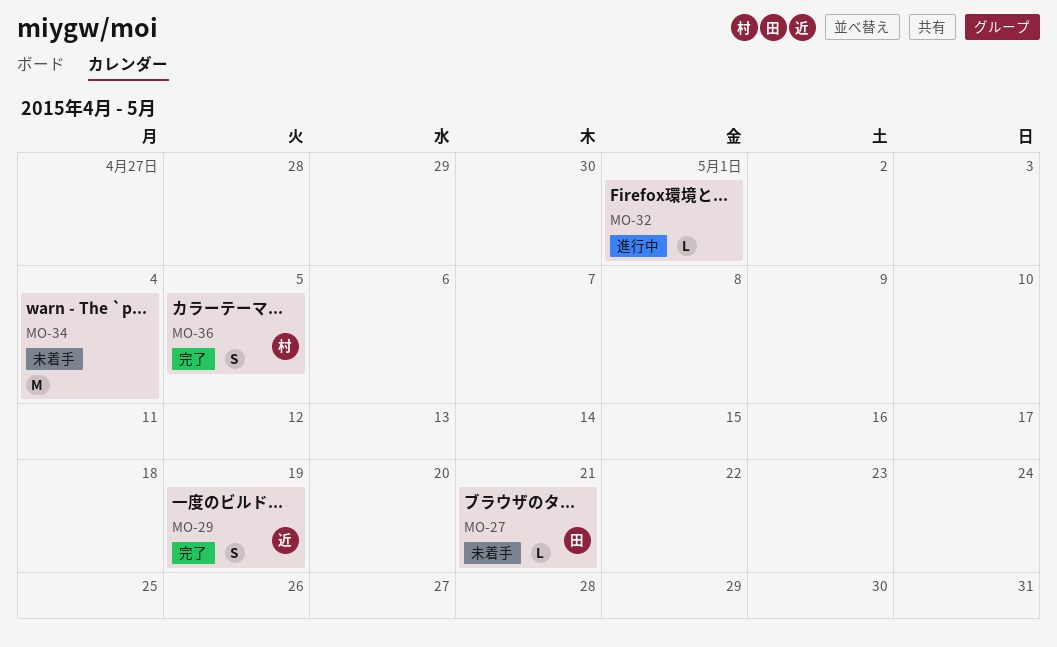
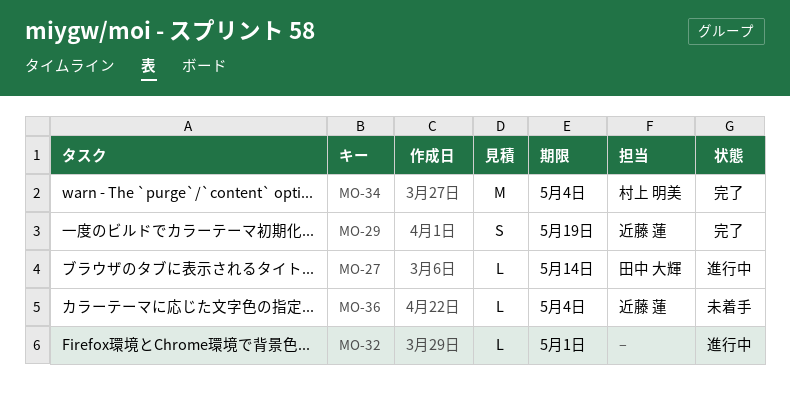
MO-27, status: 未着手 -> 進行中
MO-27, due: May 21 -> May 14
MO-34, status: 未着手 -> 完了
MO-34, owner: none -> 村上 明美
MO-36, status: 完了 -> 未着手
MO-36, owner: 村上 明美 -> 近藤 蓮
MO-36, estimate: S -> L
MO-36, due: May 5 -> May 4

